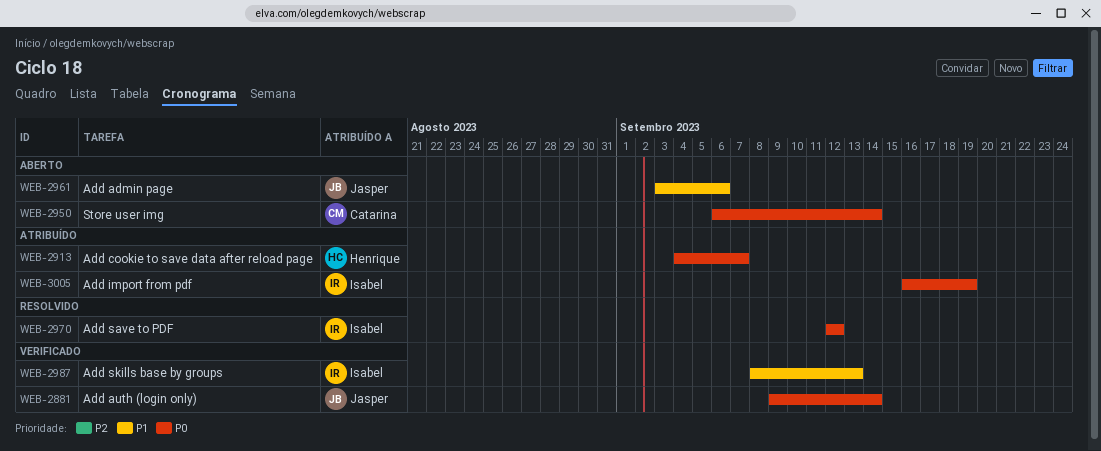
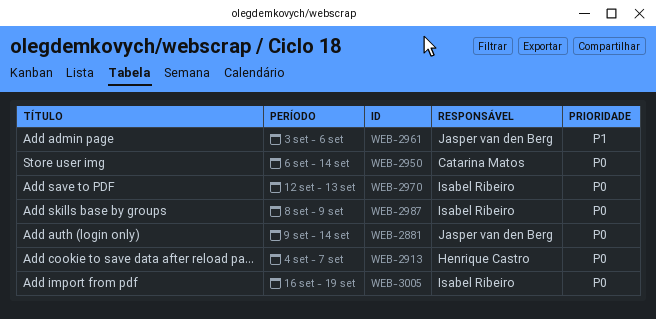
WEB-2970, due: Sep 12 -> Sep 13
WEB-2987, priority: P1 -> P0
WEB-2987, due: Sep 13 -> Sep 9

